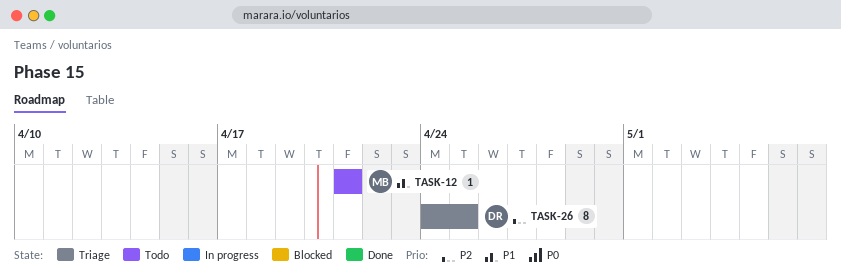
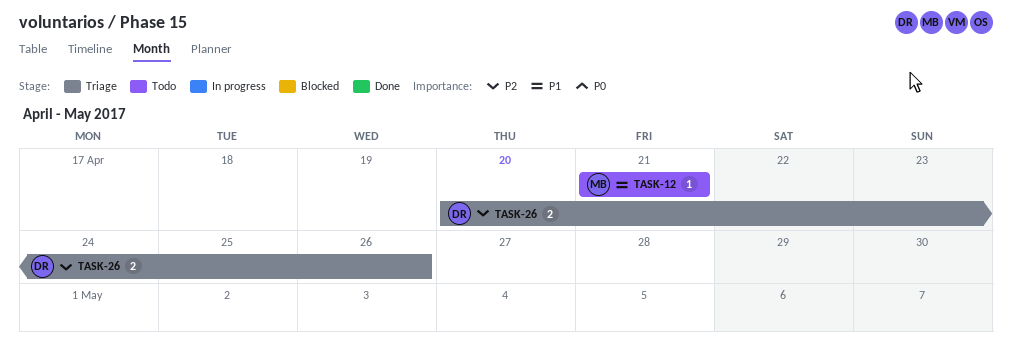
TASK-26, estimate: 8 -> 2
TASK-26, start: Apr 24 -> Apr 20
TASK-26, due: Apr 25 -> Apr 26

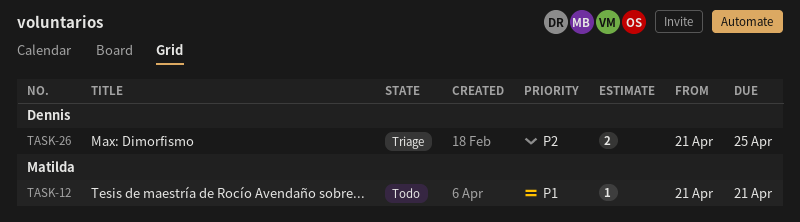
TASK-26, start: Apr 20 -> Apr 21
TASK-26, due: Apr 26 -> Apr 25

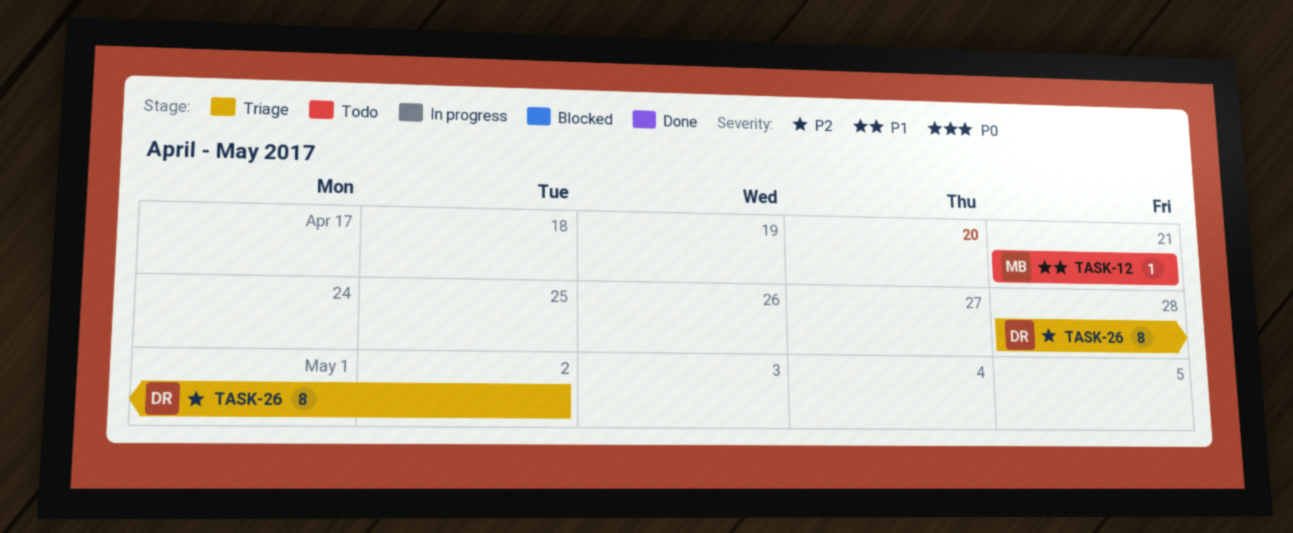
TASK-26, estimate: 2 -> 8
TASK-26, start: Apr 21 -> Apr 28
TASK-26, due: Apr 25 -> May 2

